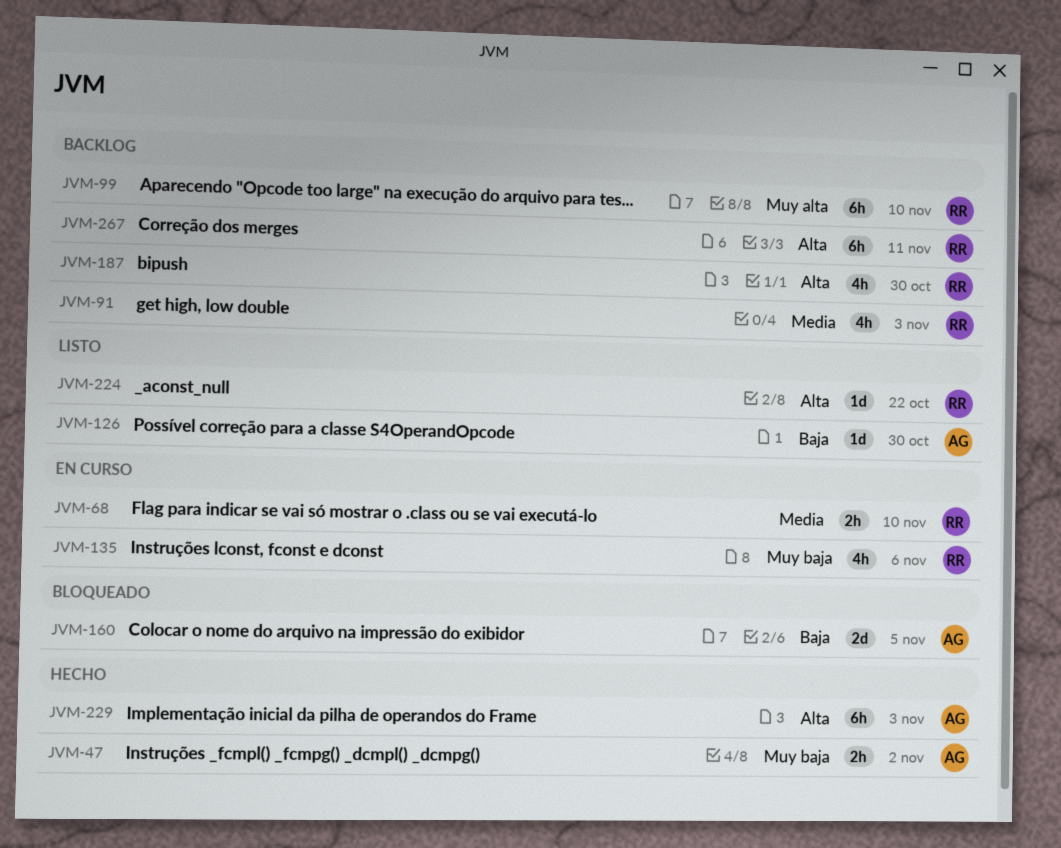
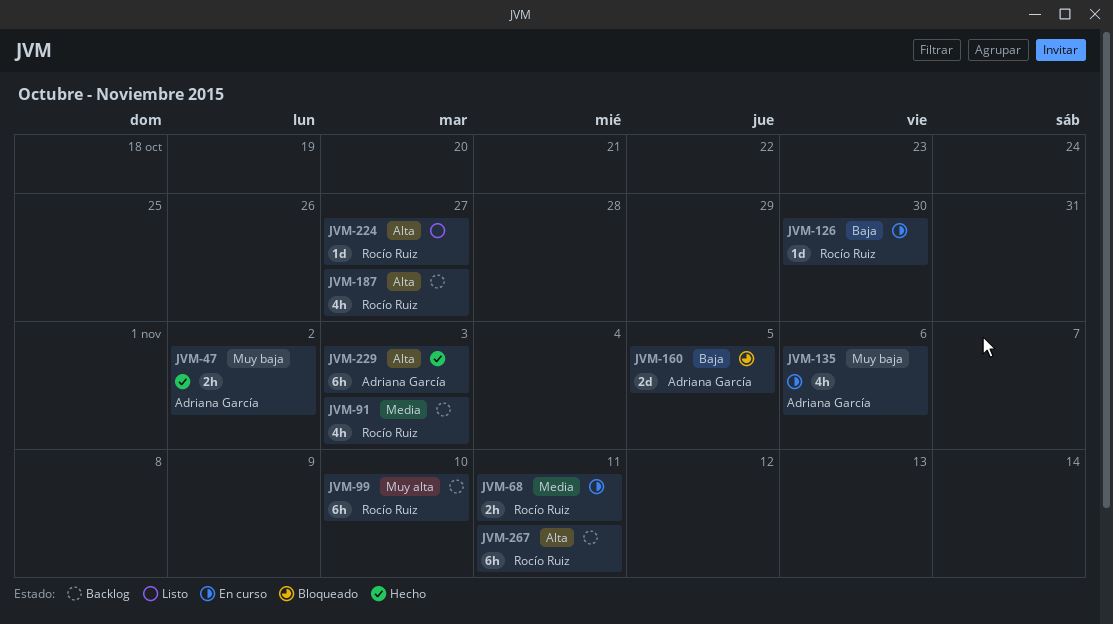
JVM-68, due: Nov 10 -> Nov 11
JVM-126, status: Listo -> En curso
JVM-126, owner: Adriana García -> Rocío Ruiz
JVM-135, owner: Rocío Ruiz -> Adriana García
JVM-187, due: Oct 30 -> Oct 27
JVM-224, due: Oct 22 -> Oct 27

